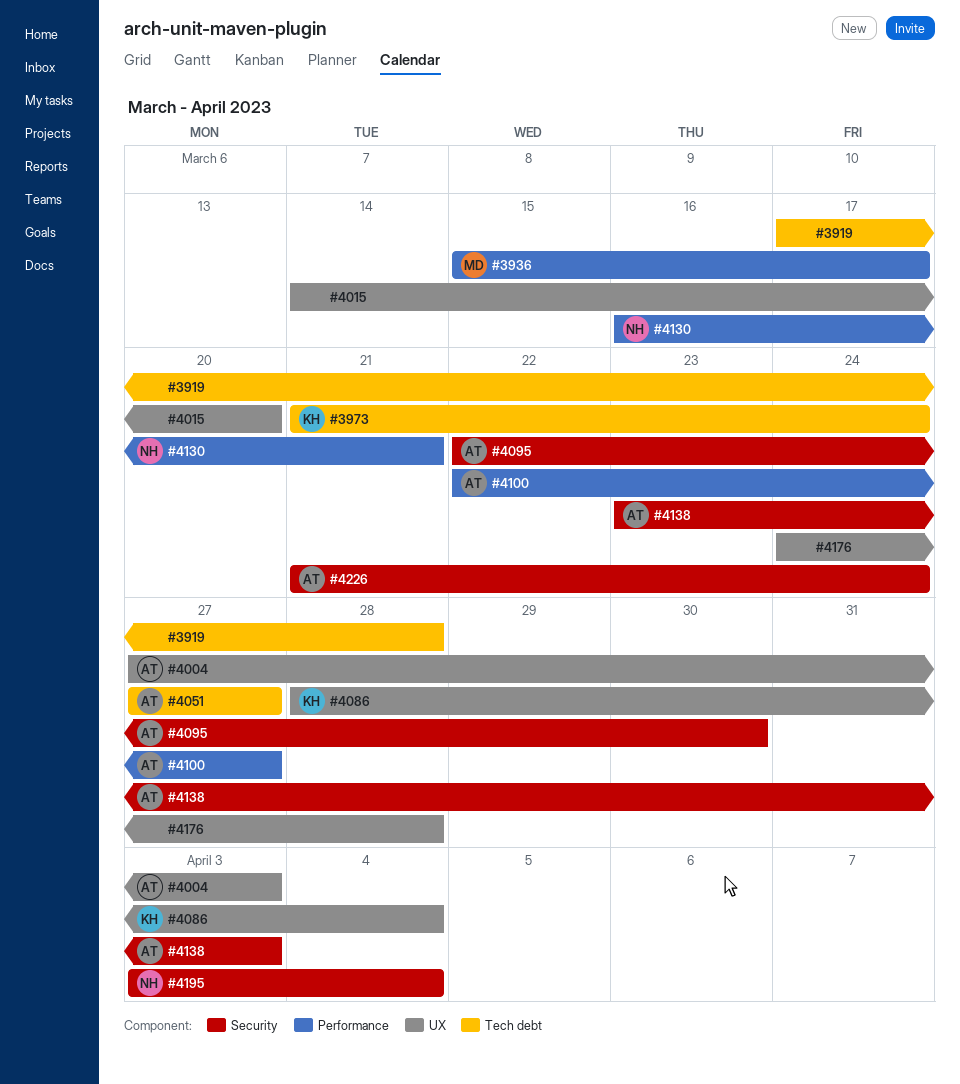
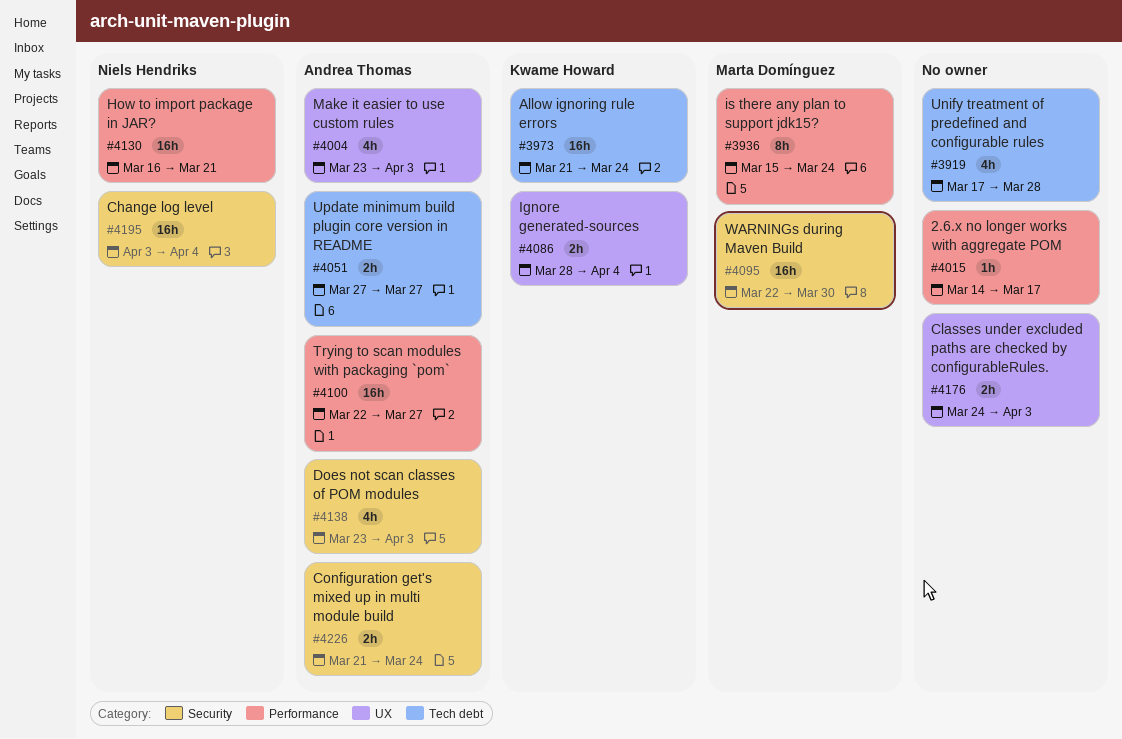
#3936, due: Mar 17 -> Mar 24
#4004, start: Mar 27 -> Mar 23
#4015, label: UX -> Performance
#4015, due: Mar 20 -> Mar 17
#4095, owner: Andrea Thomas -> Marta Domínguez
#4176, due: Mar 28 -> Apr 3

